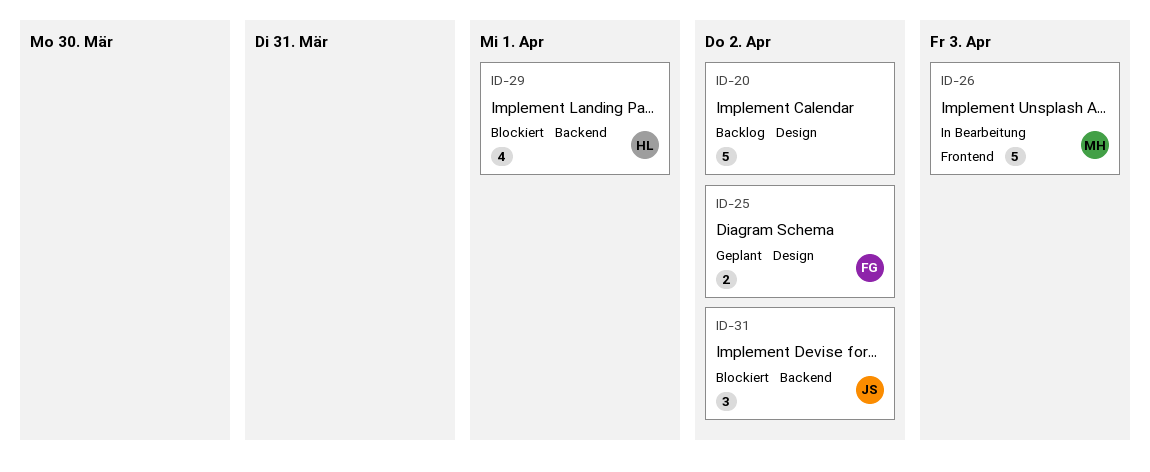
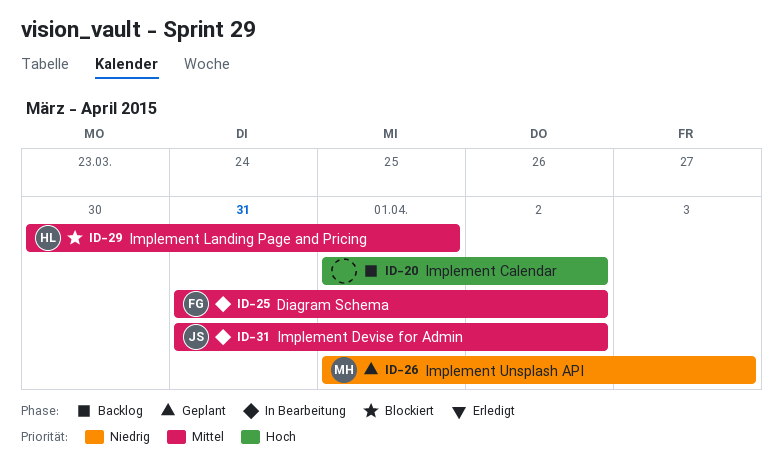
ID-25, status: Geplant -> In Bearbeitung
ID-26, status: In Bearbeitung -> Geplant
ID-31, status: Blockiert -> In Bearbeitung

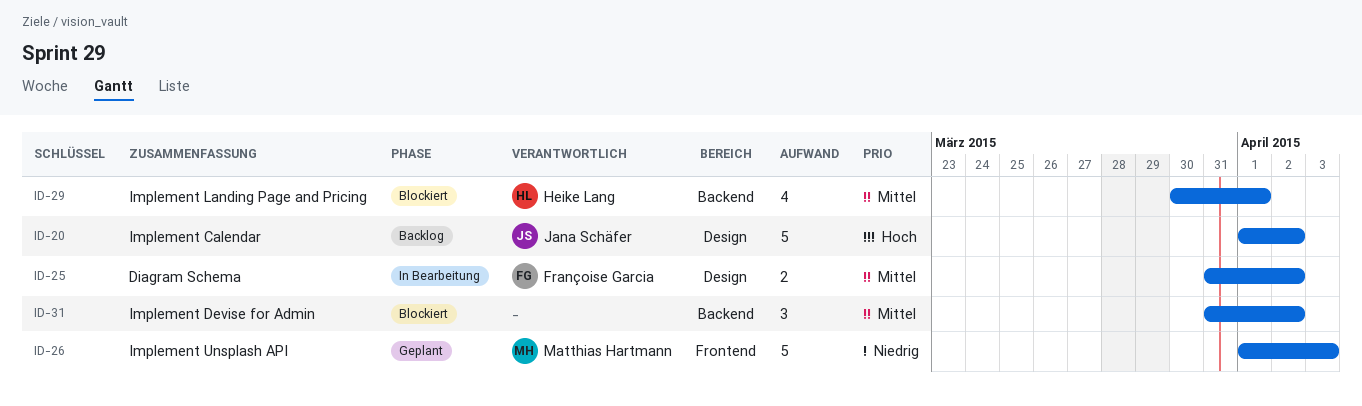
ID-20, owner: none -> Jana Schäfer
ID-31, status: In Bearbeitung -> Blockiert
ID-31, owner: Jana Schäfer -> none

